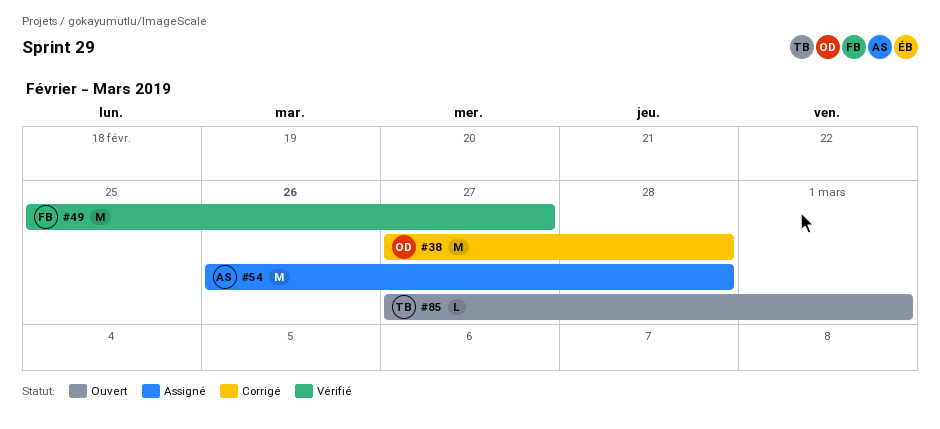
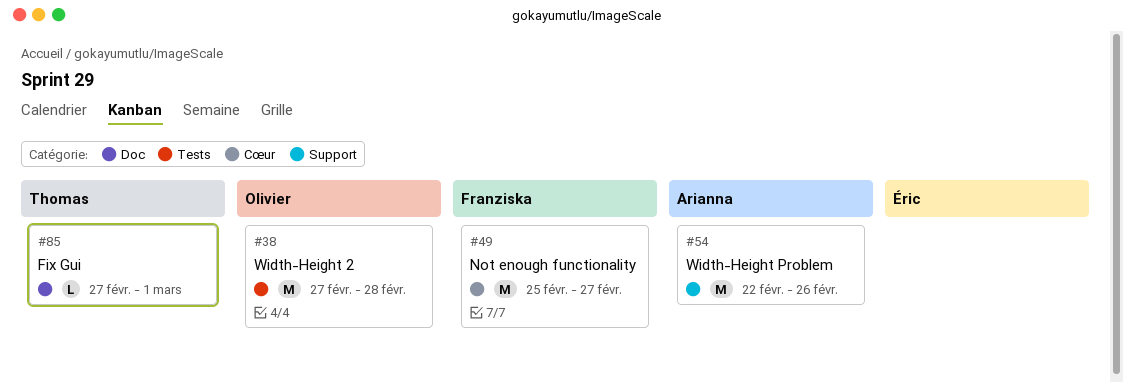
#54, start: Feb 26 -> Feb 22
#54, due: Feb 28 -> Feb 26

